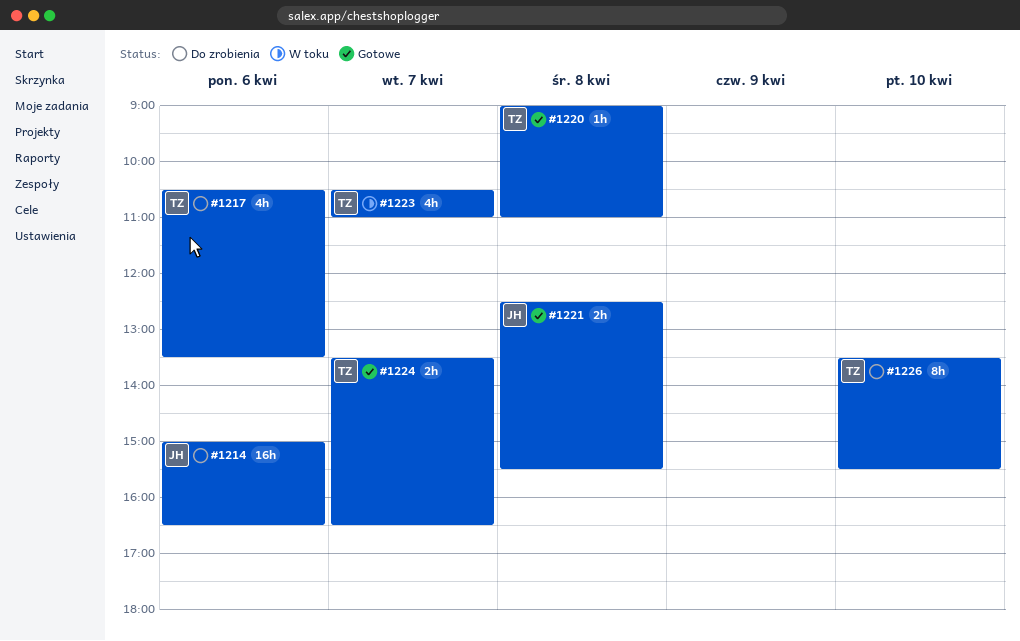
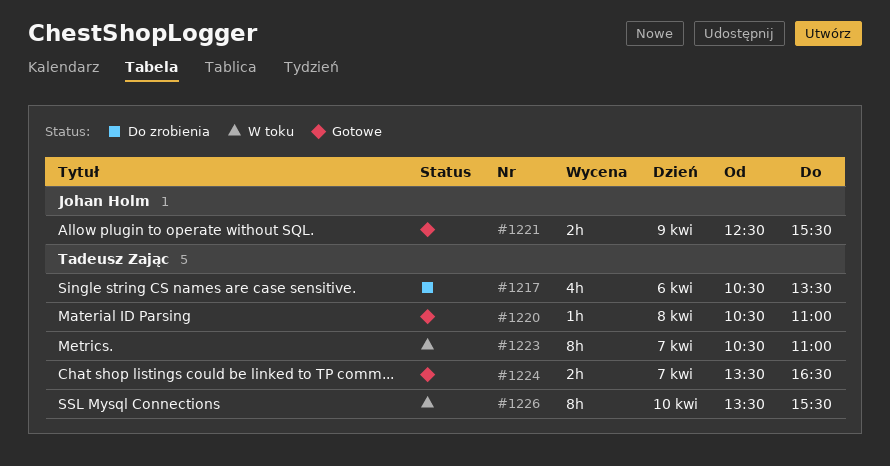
#1214: present -> none
#1220, begins: 09:00 -> 10:30
#1221, day: Apr 8 -> Apr 9
#1223, estimate: 4h -> 8h
#1226, status: Do zrobienia -> W toku

